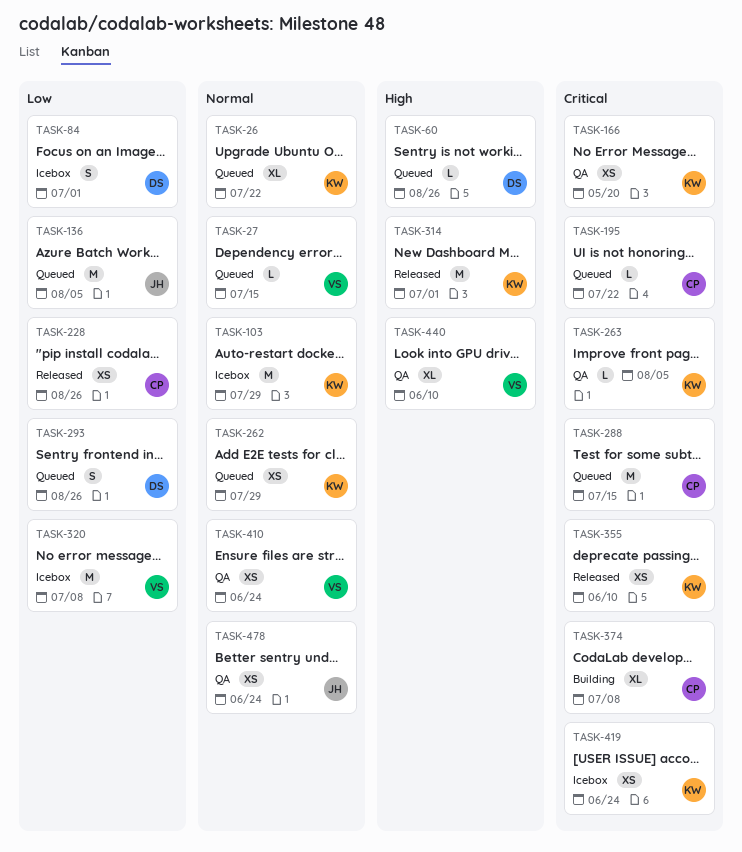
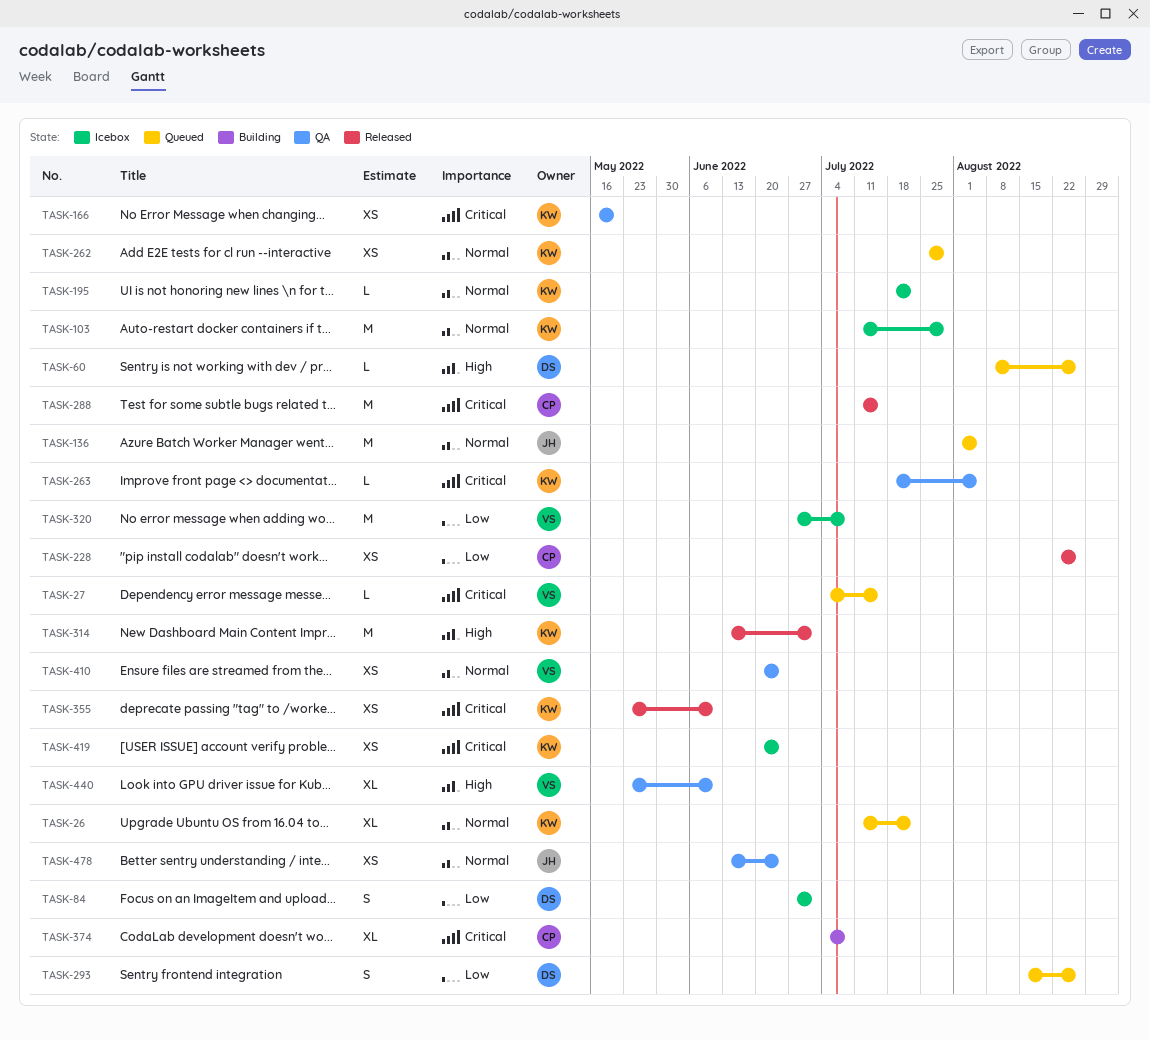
TASK-27, priority: Normal -> Critical
TASK-136, priority: Low -> Normal
TASK-195, status: Queued -> Icebox
TASK-195, owner: CP -> KW
TASK-195, priority: Critical -> Normal
TASK-288, status: Queued -> Released

